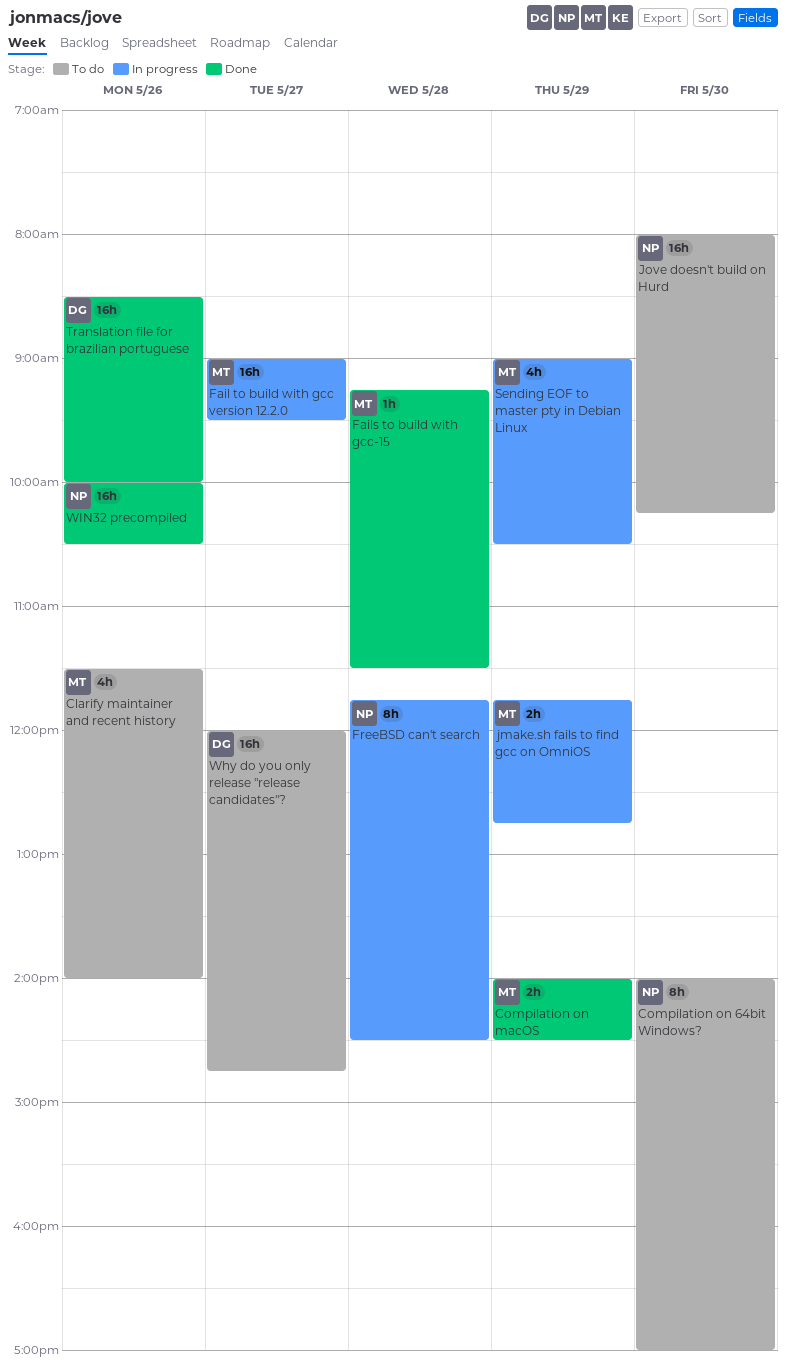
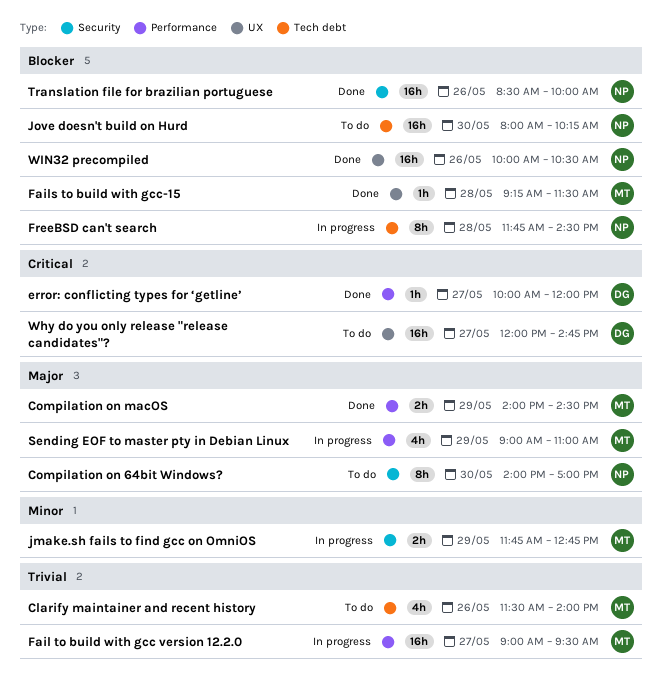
error: conflicting types for ‘getline’: none -> present
Sending EOF to master pty in Debian Linux, ends: 10:30 -> 11:00
Translation file for brazilian portuguese, owner: DG -> NP

